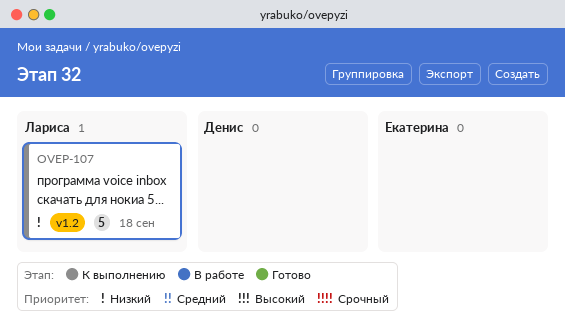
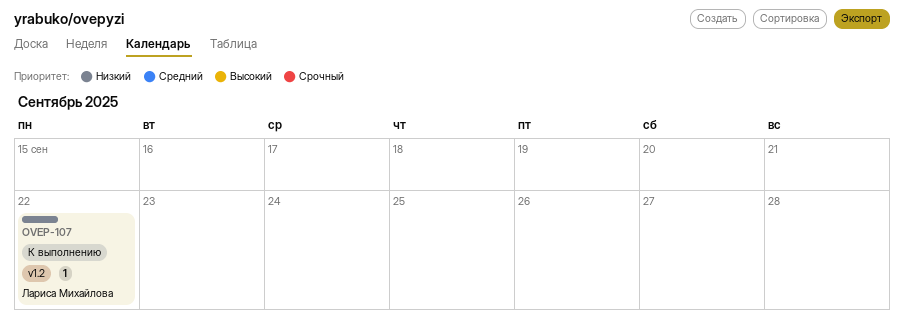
OVEP-107, estimate: 5 -> 1
OVEP-107, due: Sep 18 -> Sep 22

